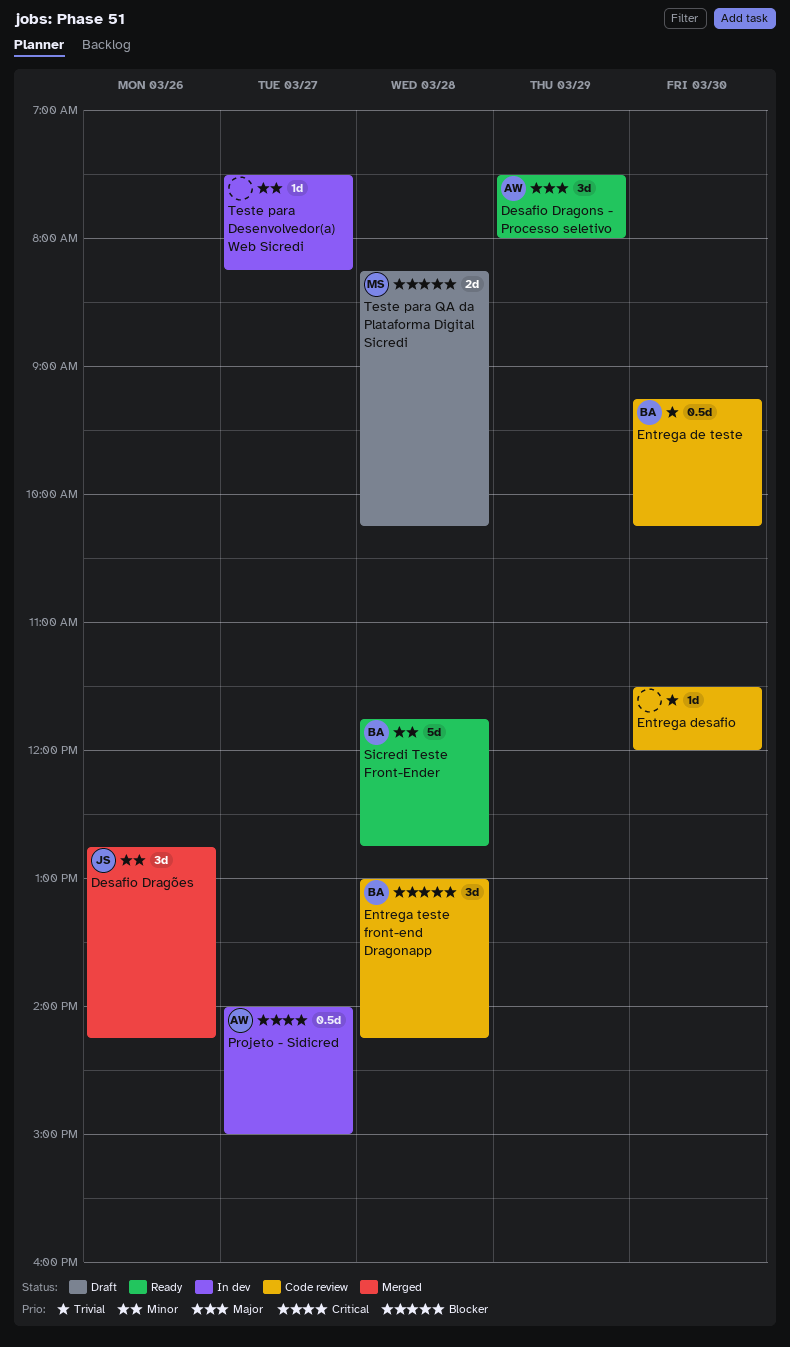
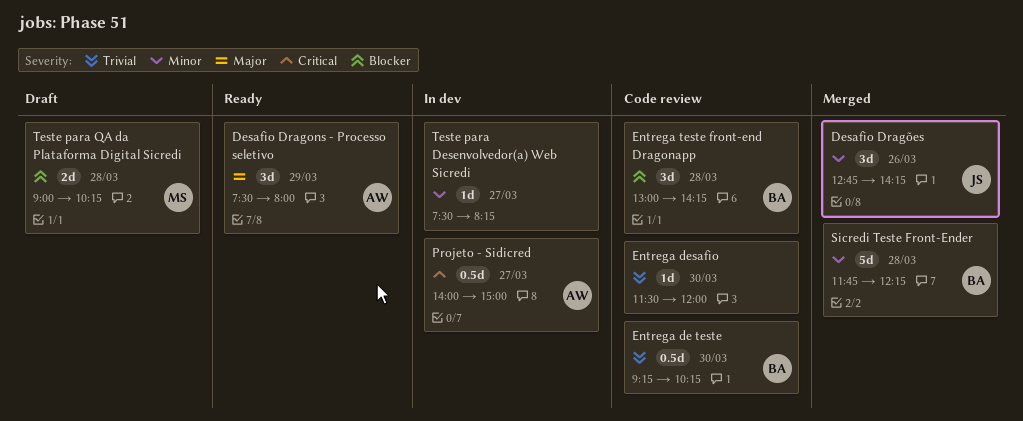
Sicredi Teste Front-Ender, status: Ready -> Merged
Sicredi Teste Front-Ender, ends: 12:45 -> 12:15
Teste para QA da Plataforma Digital Sicredi, begins: 08:15 -> 09:00

